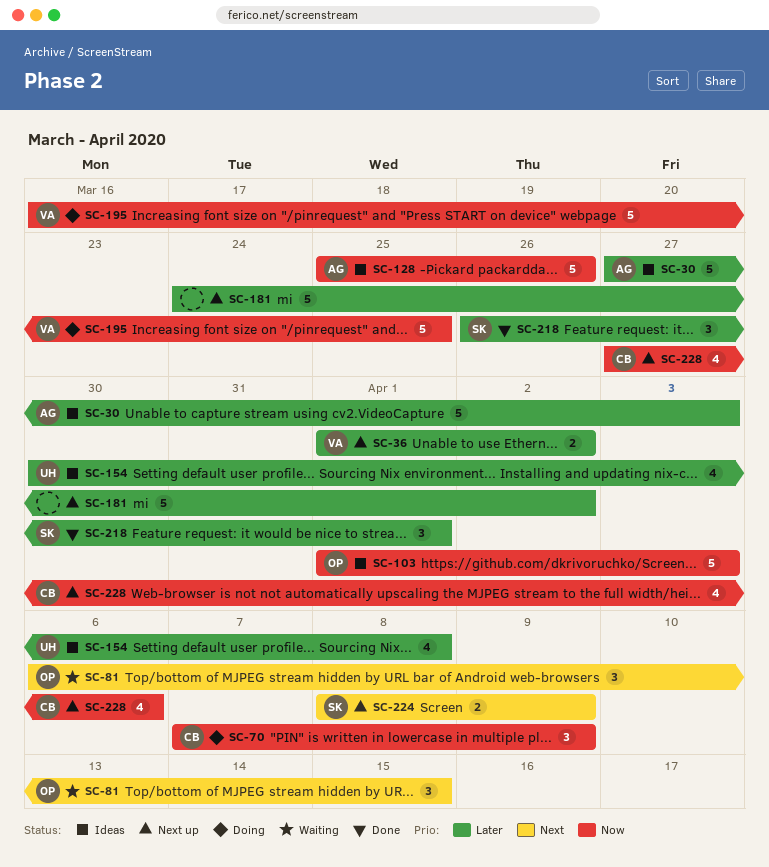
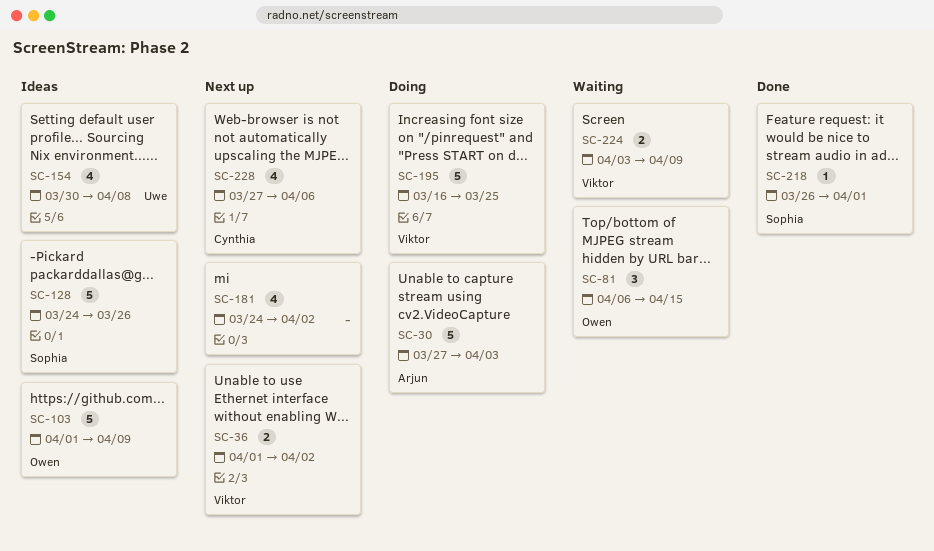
SC-30, status: Ideas -> Doing
SC-70: present -> none
SC-103, due: Apr 3 -> Apr 9
SC-128, owner: Arjun -> Sophia
SC-128, start: Mar 25 -> Mar 24
SC-181, estimate: 5 -> 4
SC-218, estimate: 3 -> 1
SC-224, status: Next up -> Waiting
SC-224, owner: Sophia -> Viktor
SC-224, start: Apr 8 -> Apr 3

